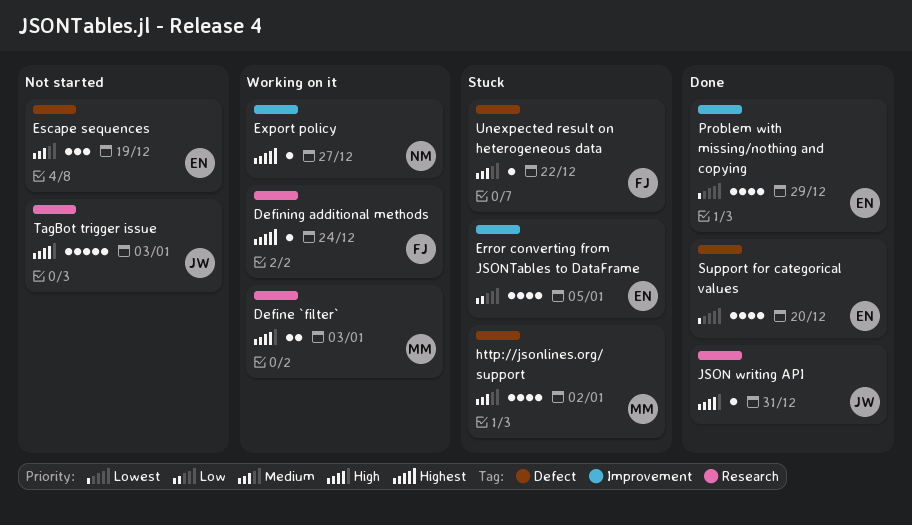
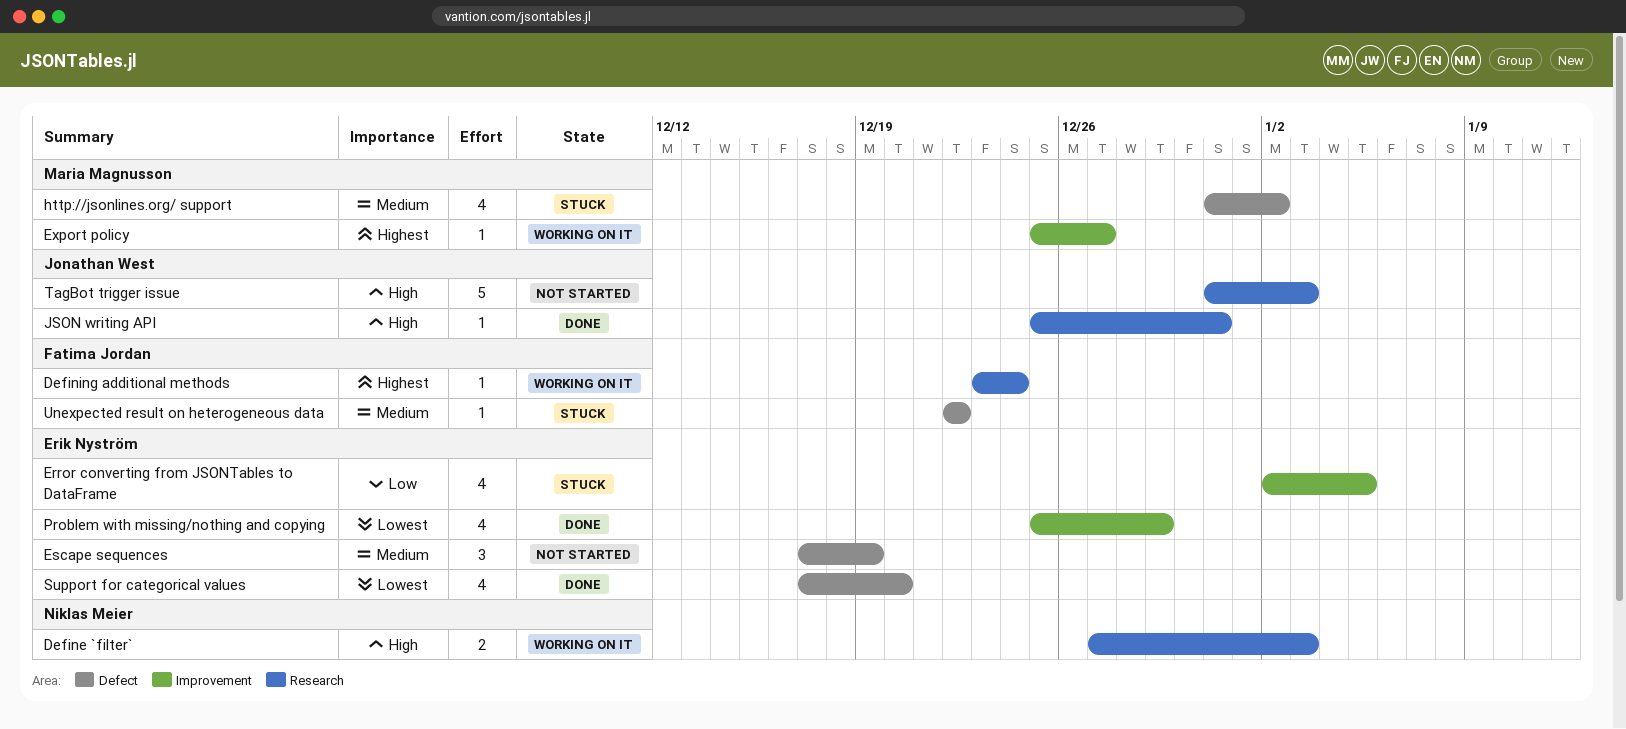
Define `filter`, owner: Maria Magnusson -> Niklas Meier
Export policy, owner: Niklas Meier -> Maria Magnusson

